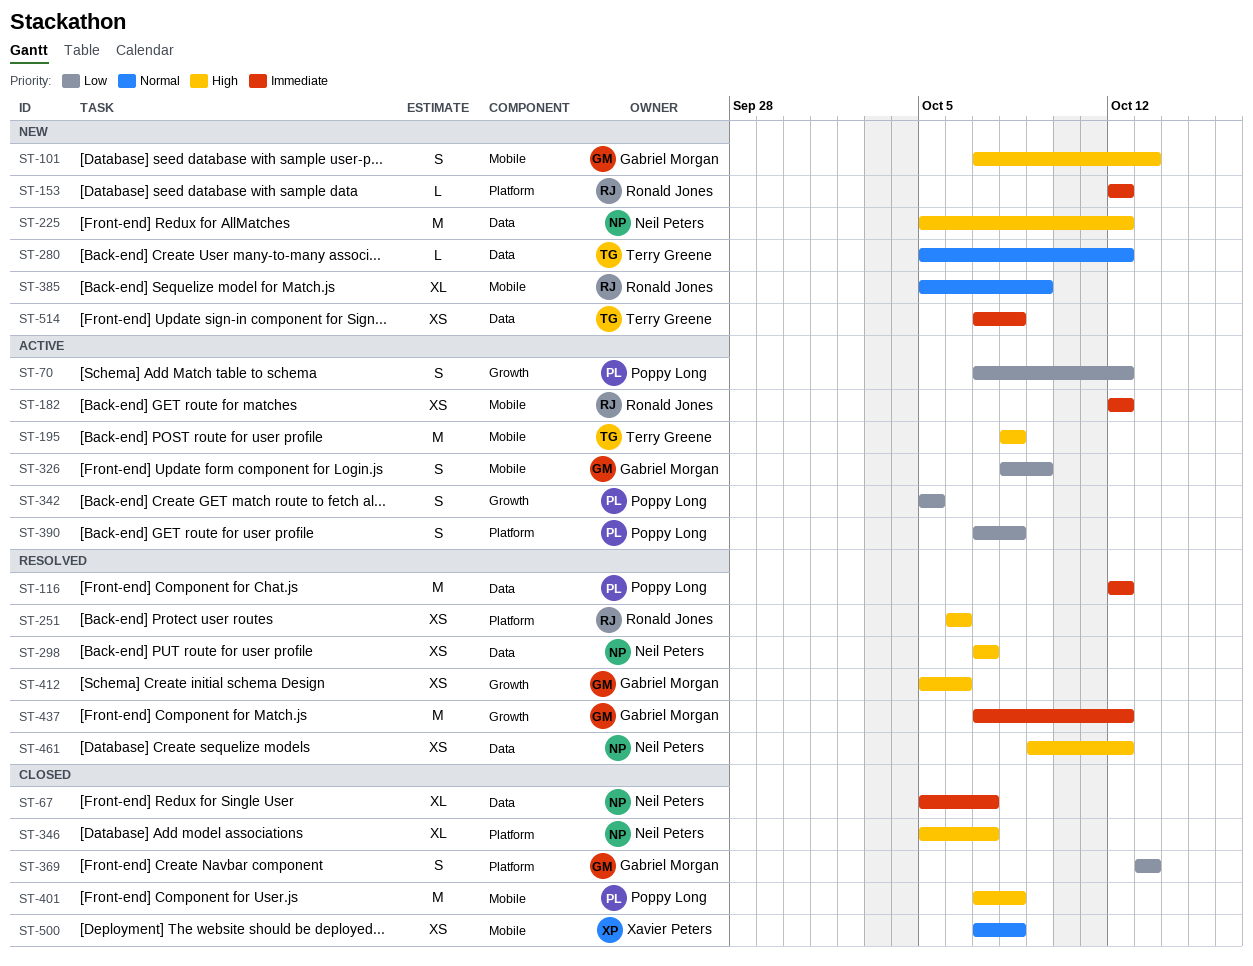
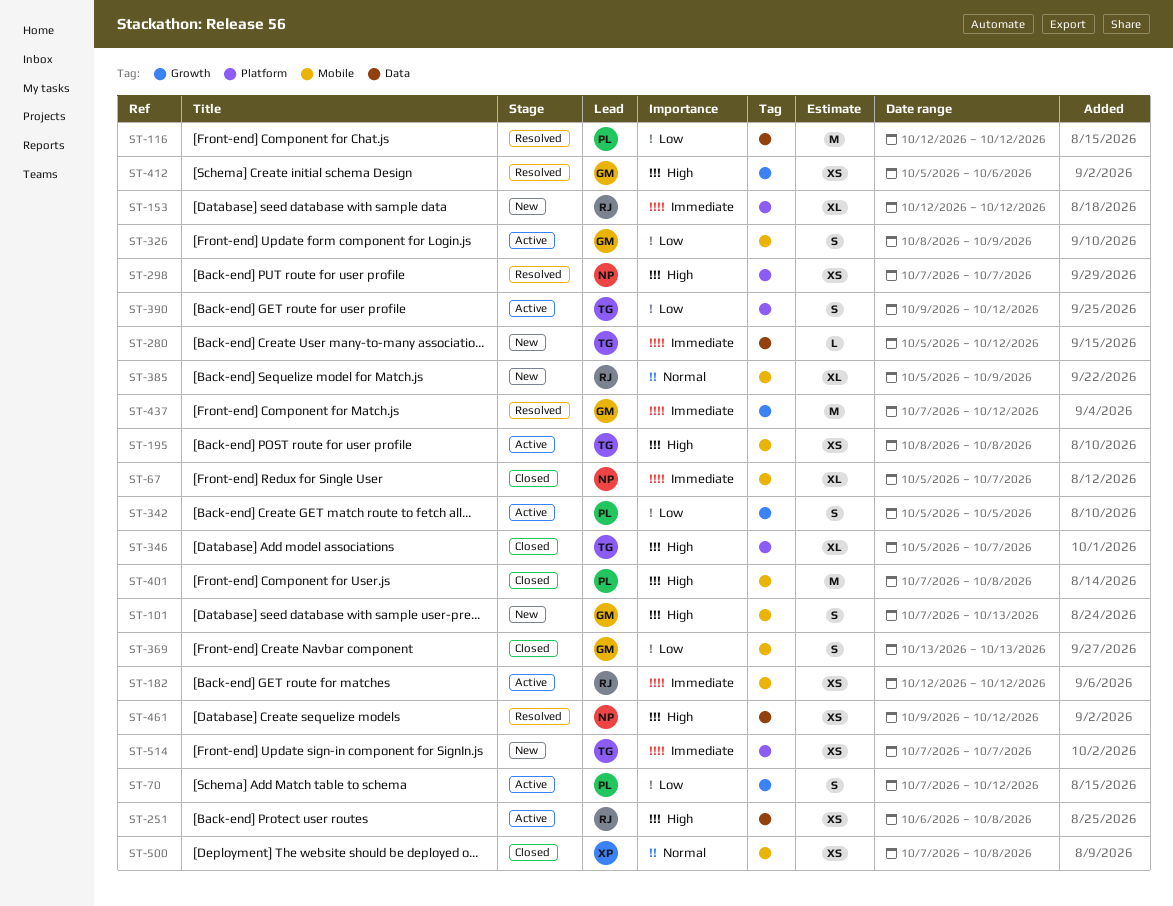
ST-67, label: Data -> Mobile
ST-116, priority: Immediate -> Low
ST-153, estimate: L -> XL
ST-195, estimate: M -> XS
ST-225: present -> none
ST-251, status: Resolved -> Active
ST-251, label: Platform -> Data
ST-251, due: Oct 6 -> Oct 8
ST-280, priority: Normal -> Immediate
ST-298, label: Data -> Platform
ST-346, owner: Neil Peters -> Terry Greene
ST-369, label: Platform -> Mobile
ST-390, owner: Poppy Long -> Terry Greene
ST-390, start: Oct 7 -> Oct 9
ST-390, due: Oct 8 -> Oct 12
ST-514, label: Data -> Platform
ST-514, due: Oct 8 -> Oct 7

